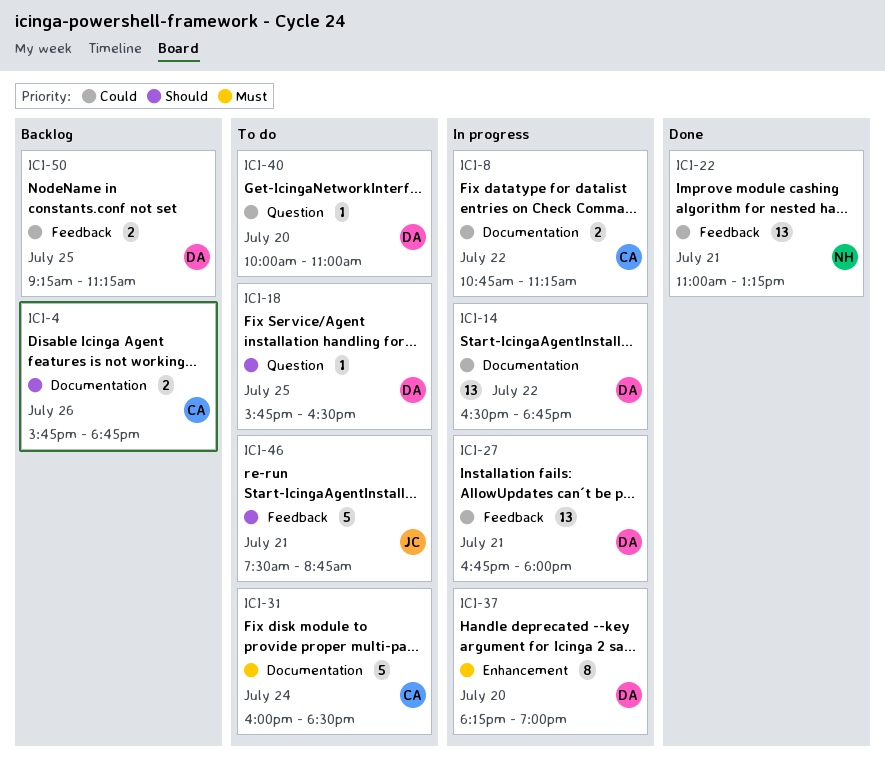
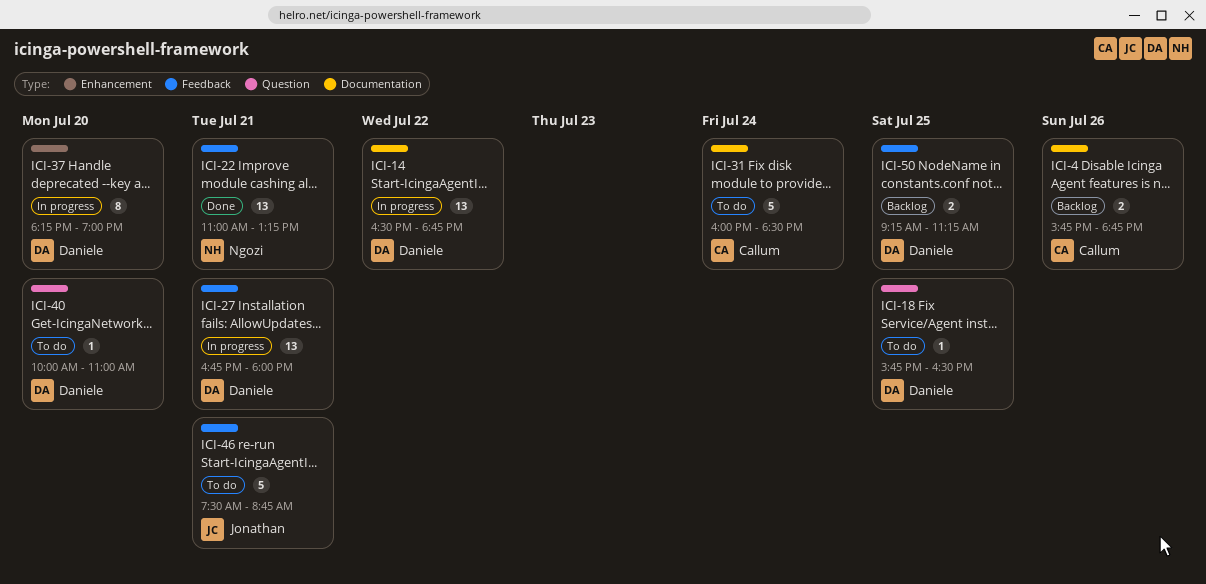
ICI-8: present -> none

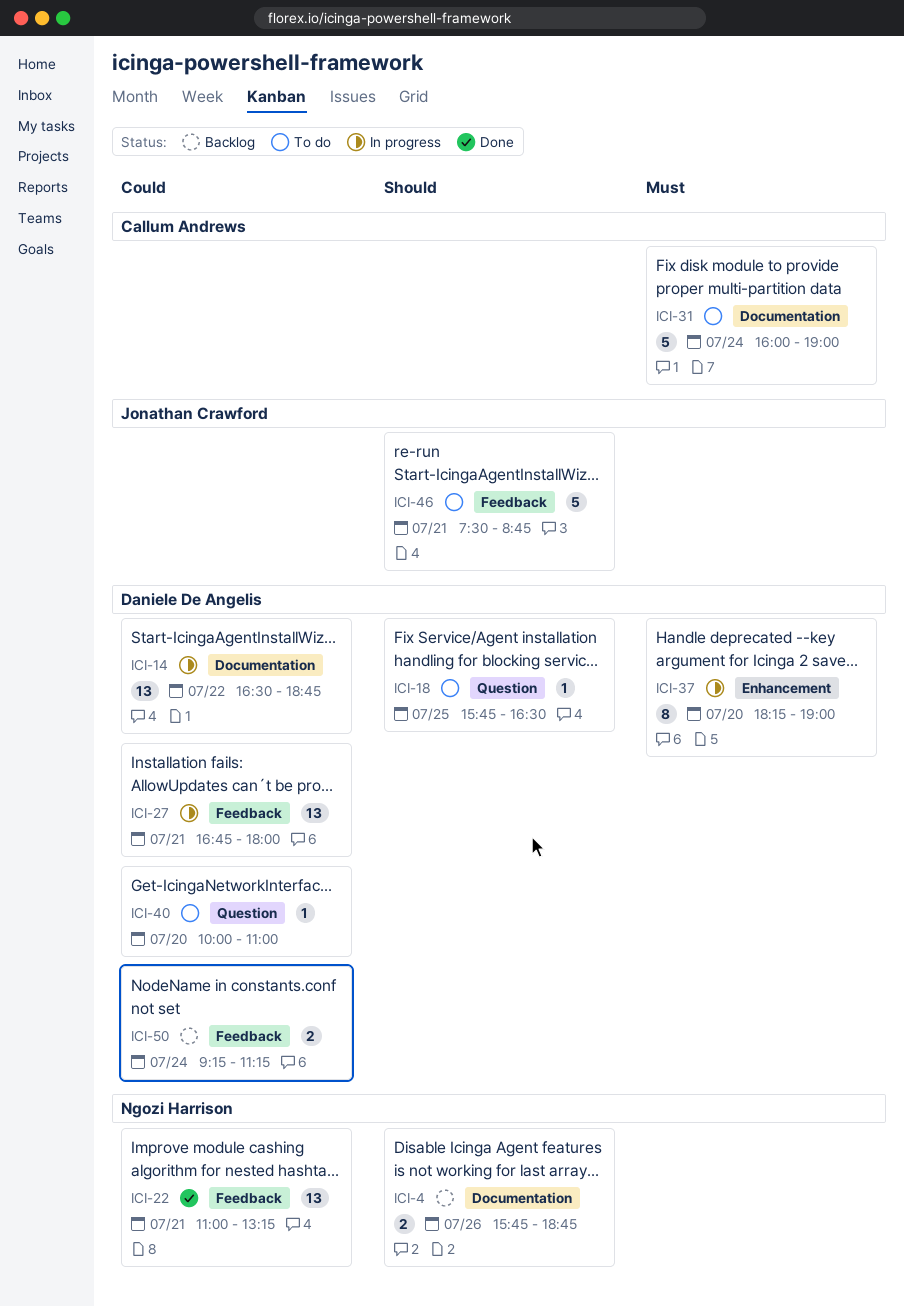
ICI-4, owner: Callum Andrews -> Ngozi Harrison
ICI-31, ends: 18:30 -> 19:00
ICI-50, day: Jul 25 -> Jul 24

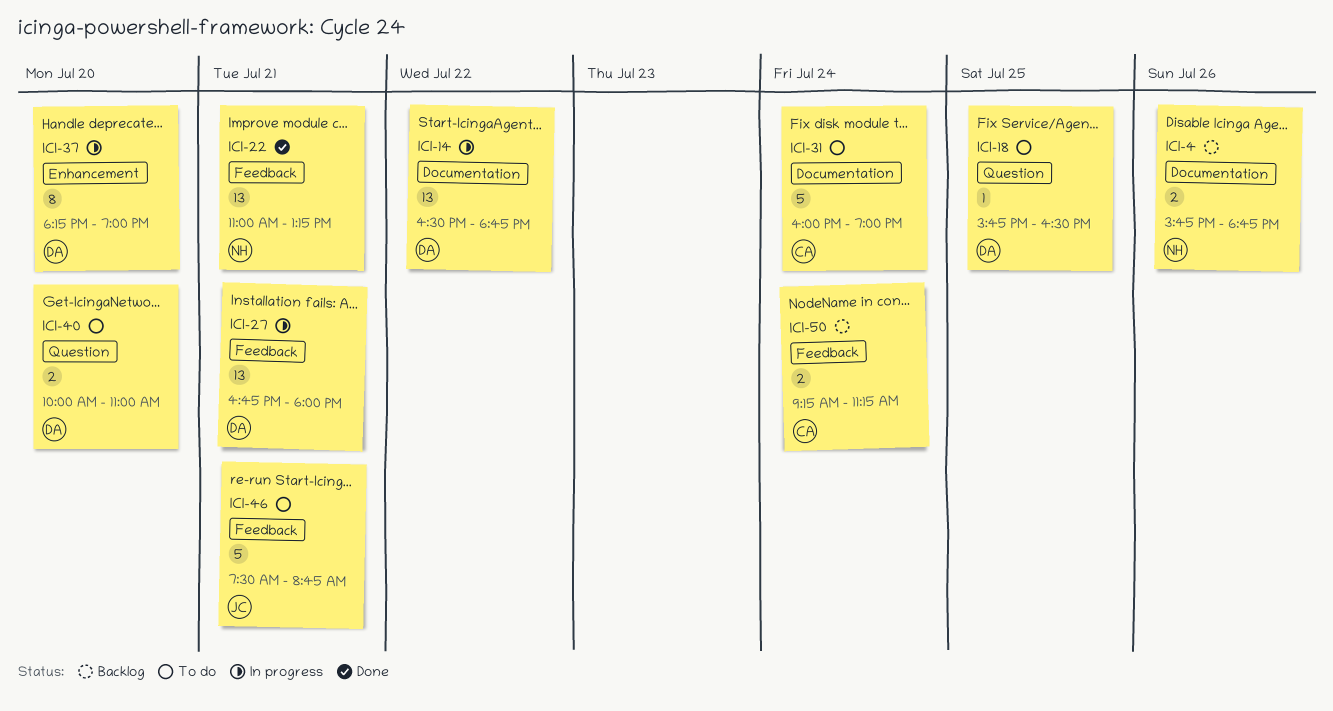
ICI-40, estimate: 1 -> 2
ICI-50, owner: Daniele De Angelis -> Callum Andrews

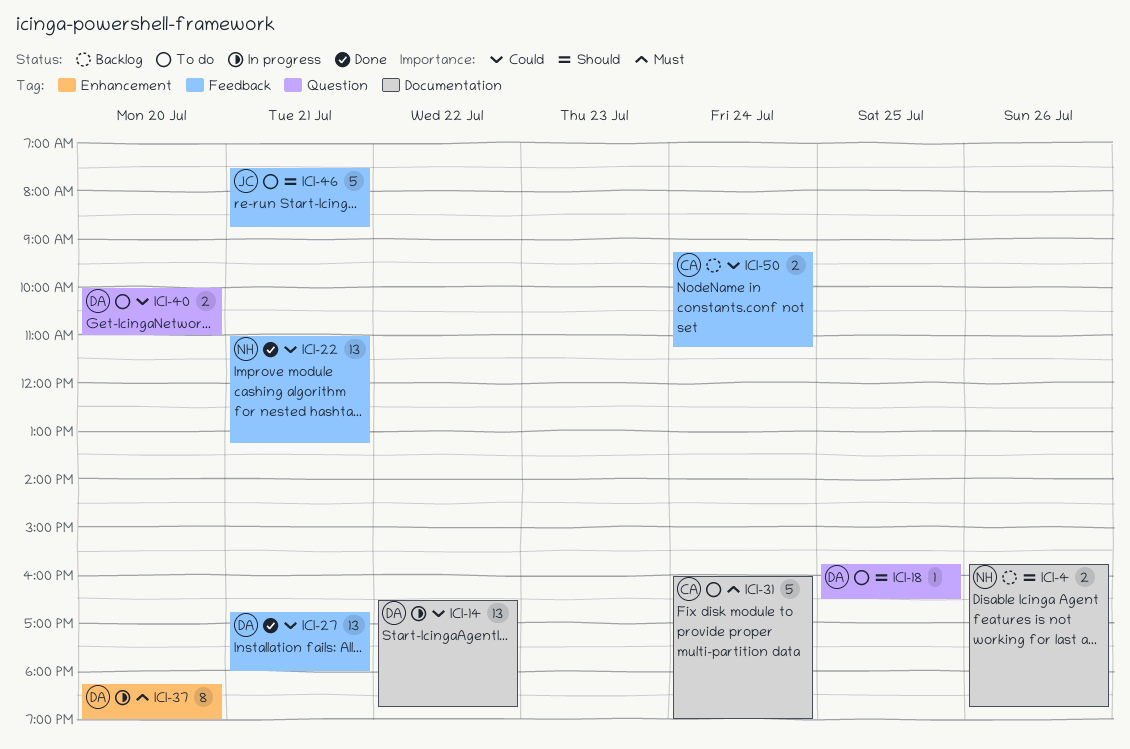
ICI-27, status: In progress -> Done

